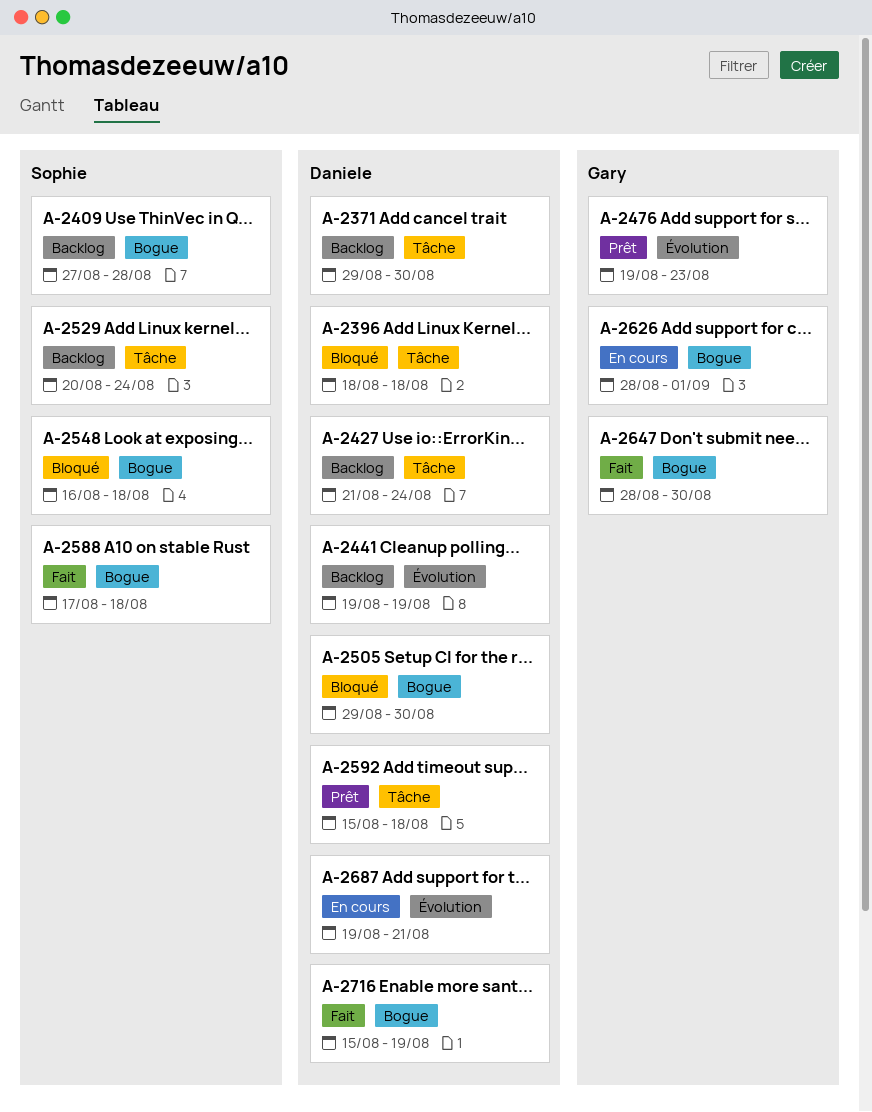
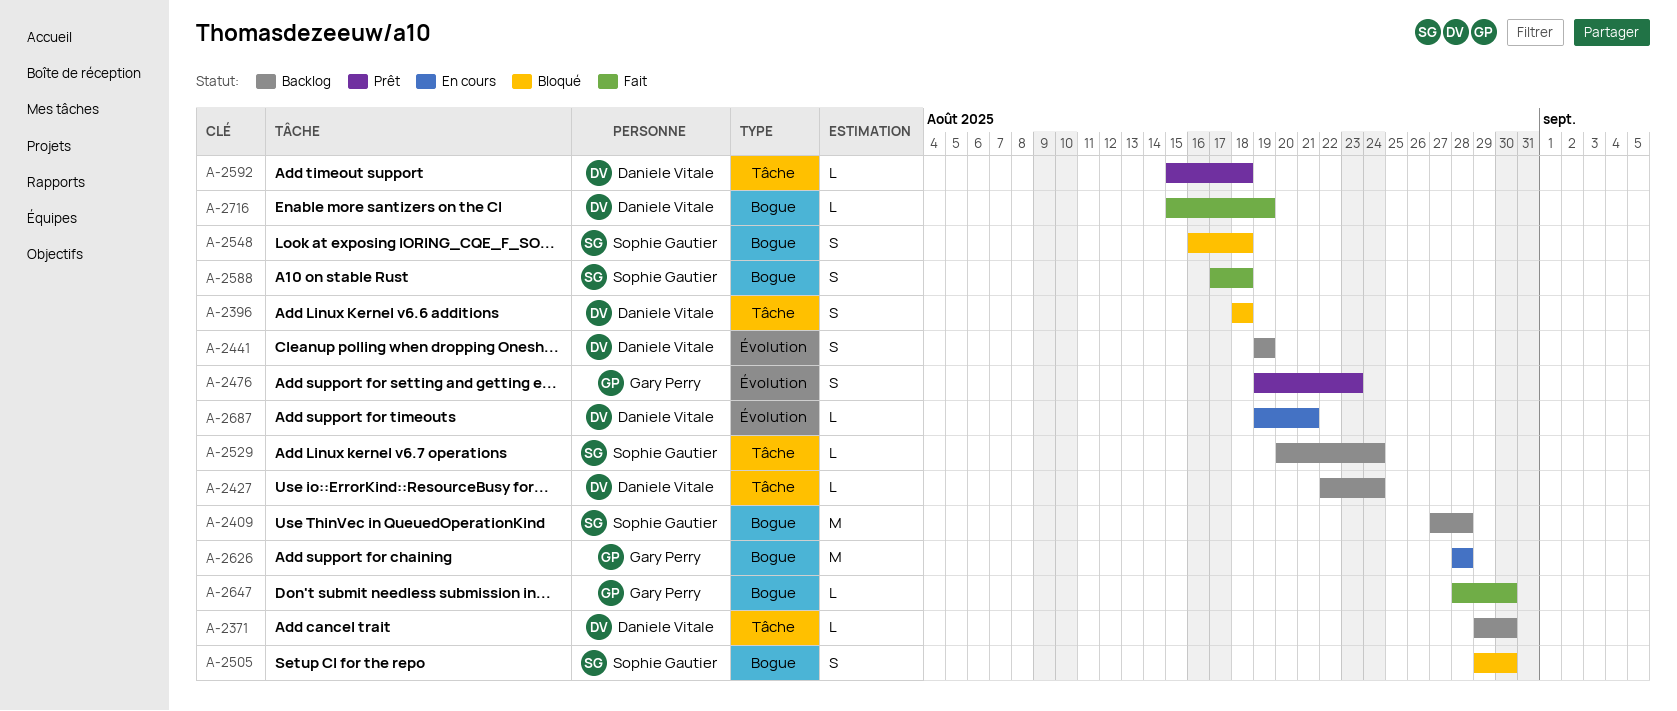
A-2427, start: Aug 21 -> Aug 22
A-2505, owner: Daniele Vitale -> Sophie Gautier
A-2626, due: Sep 1 -> Aug 28

